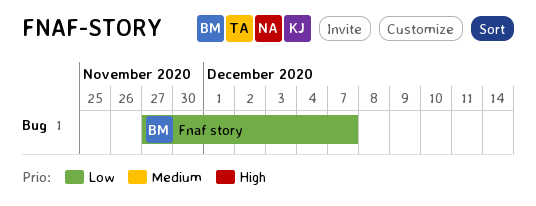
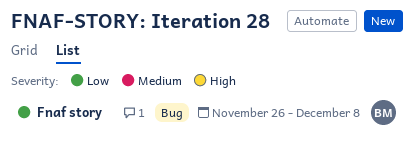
Fnaf story, start: Nov 27 -> Nov 26
Fnaf story, due: Dec 7 -> Dec 8

